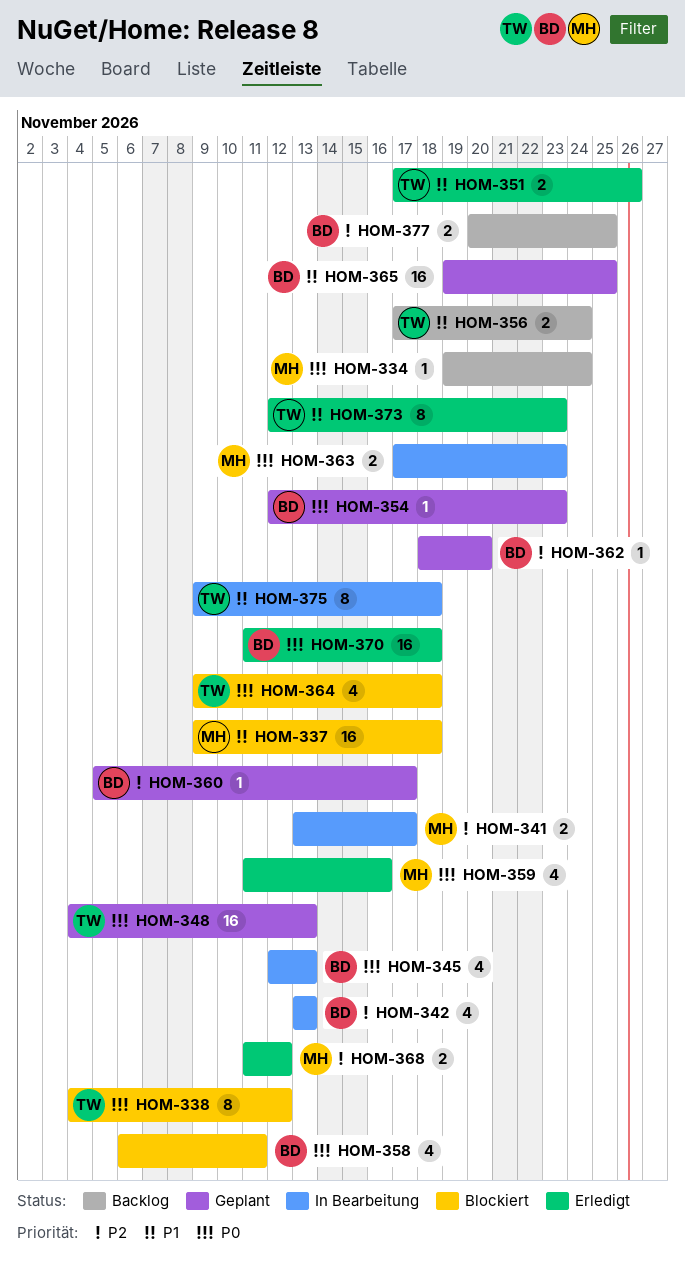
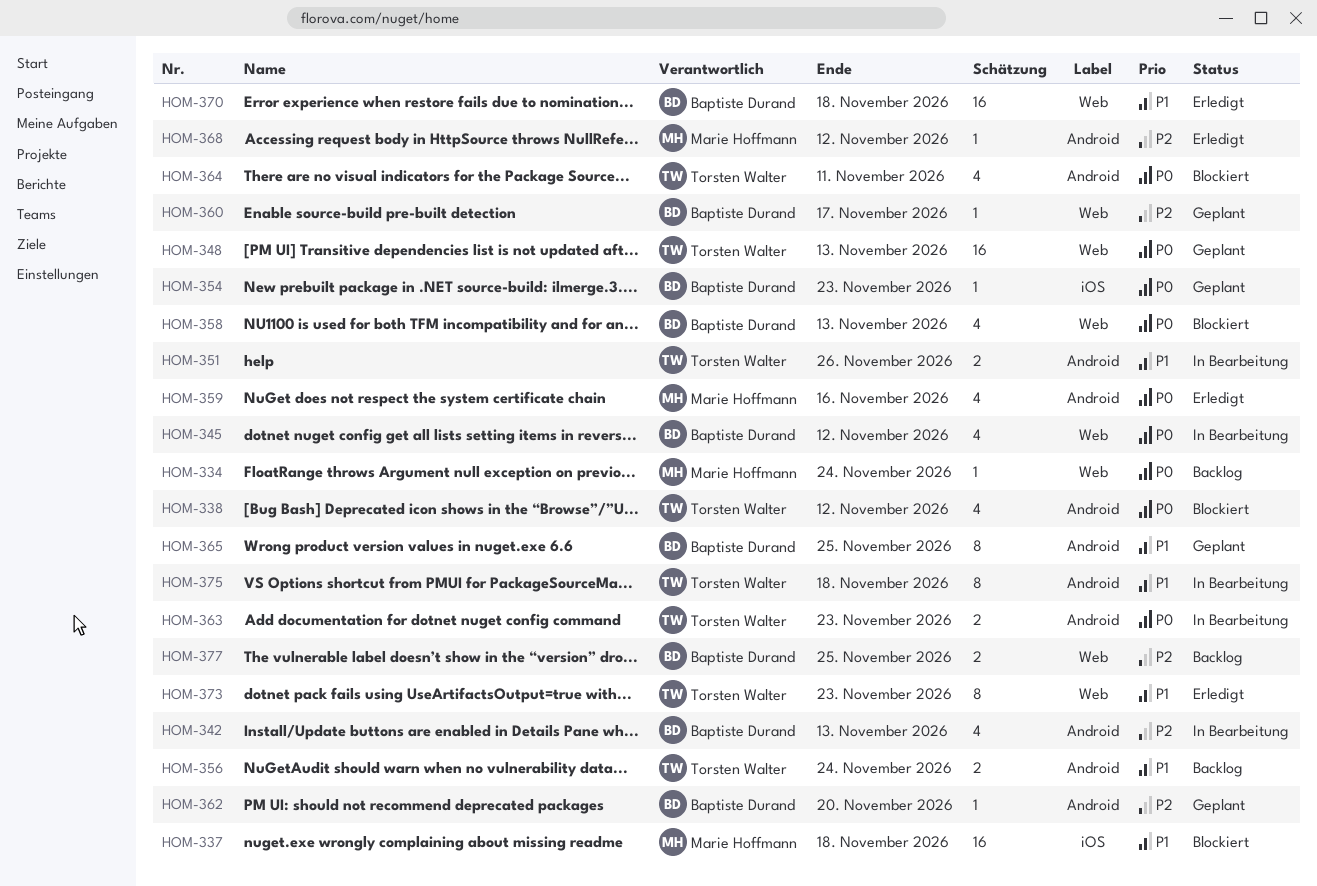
HOM-338, estimate: 8 -> 4
HOM-341: present -> none
HOM-345, due: Nov 13 -> Nov 12
HOM-351, status: Erledigt -> In Bearbeitung
HOM-358, due: Nov 11 -> Nov 13
HOM-363, owner: Marie Hoffmann -> Torsten Walter
HOM-364, due: Nov 18 -> Nov 11
HOM-365, estimate: 16 -> 8
HOM-368, estimate: 2 -> 1
HOM-370, priority: P0 -> P1

